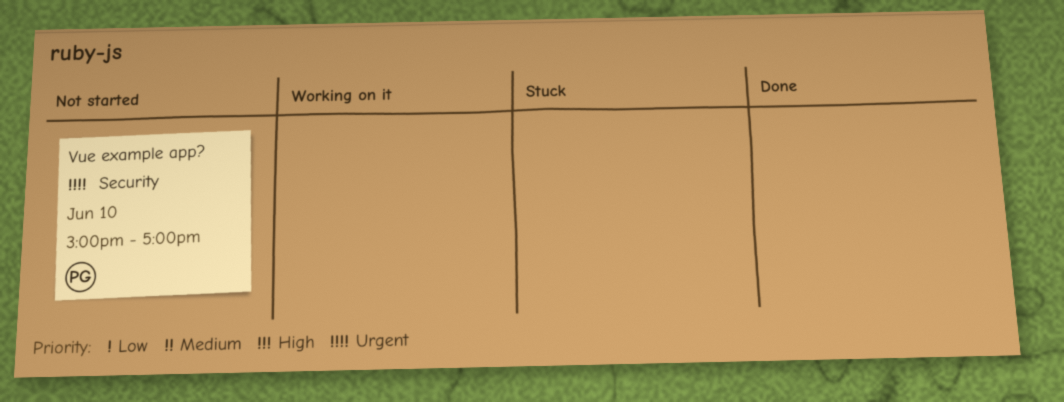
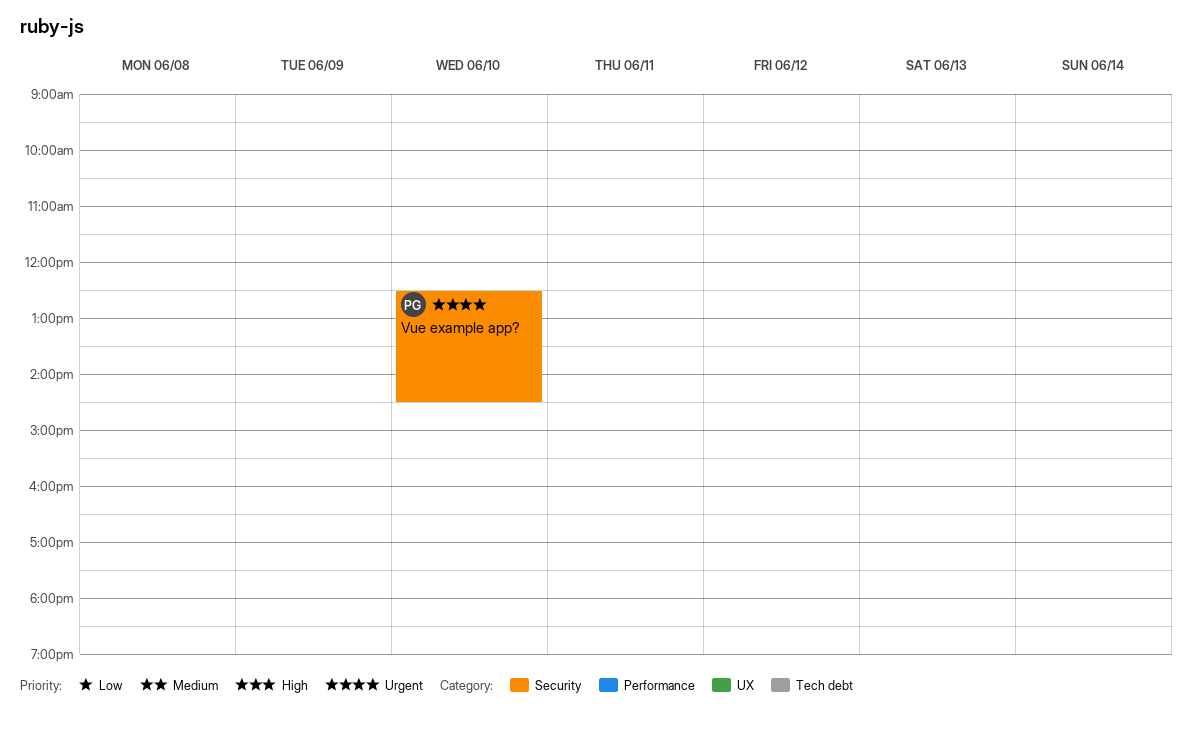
Vue example app?, begins: 15:00 -> 12:30
Vue example app?, ends: 17:00 -> 14:30

